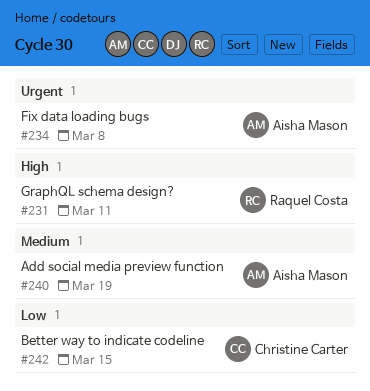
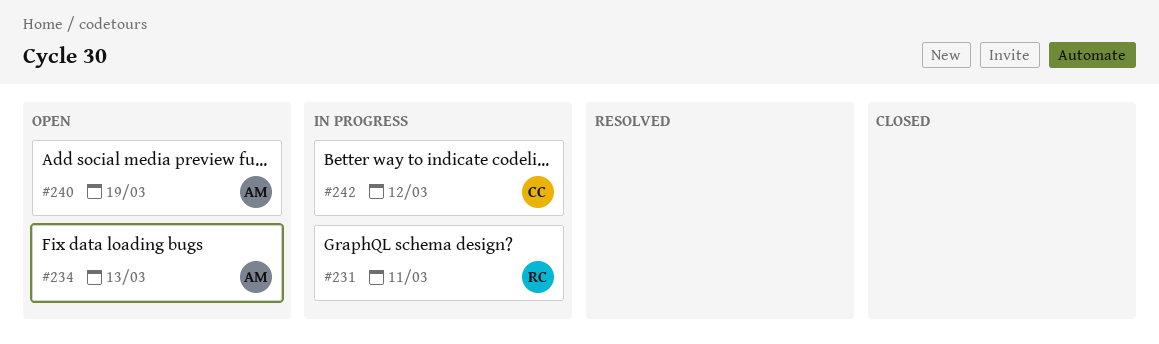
#234, due: Mar 8 -> Mar 13
#242, due: Mar 15 -> Mar 12

